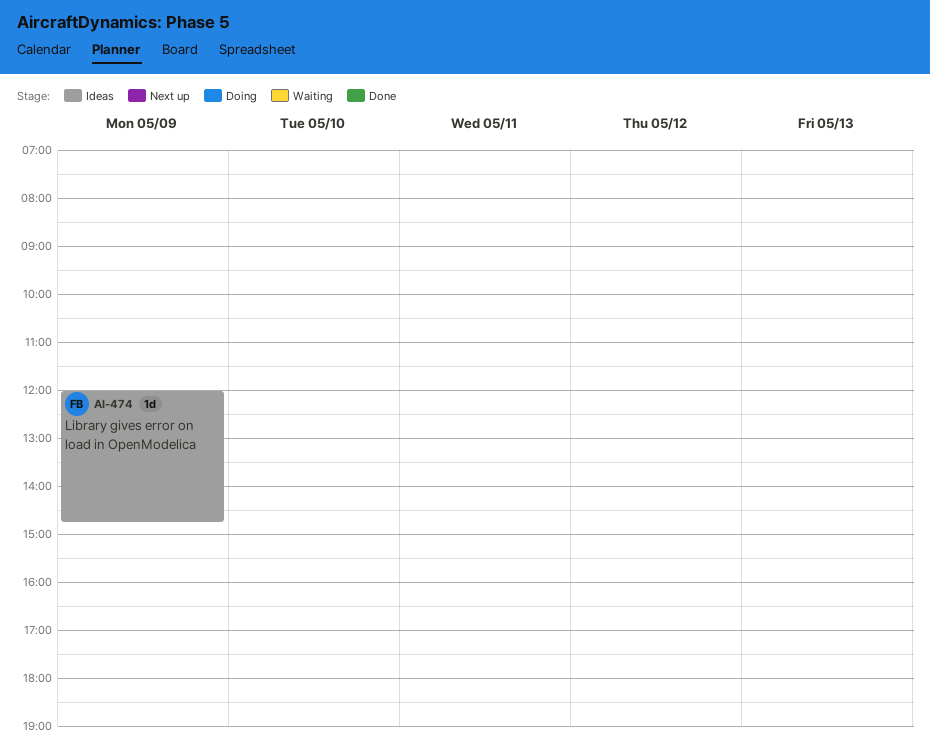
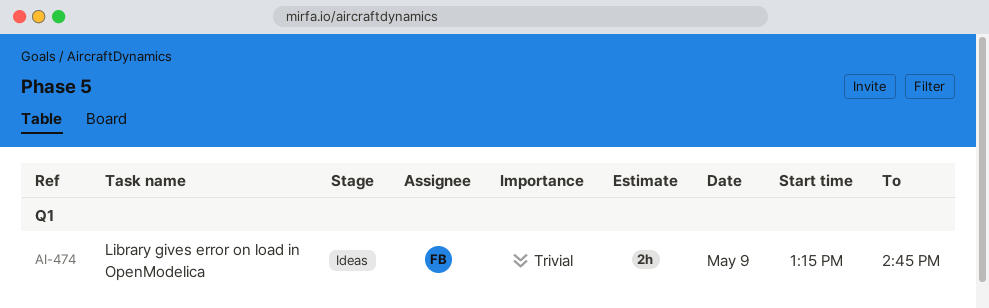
AI-474, estimate: 1d -> 2h
AI-474, begins: 12:00 -> 13:15

